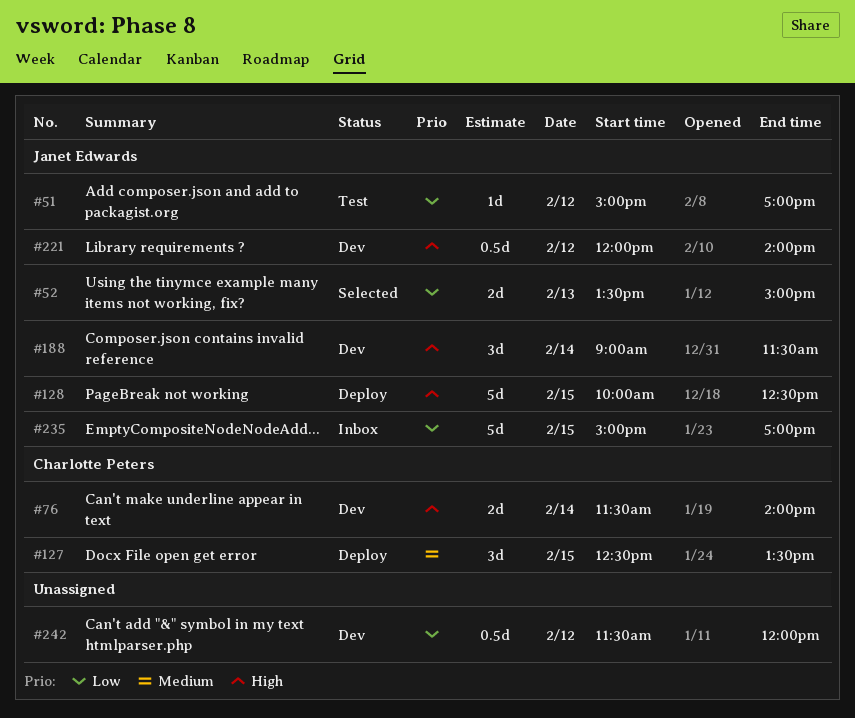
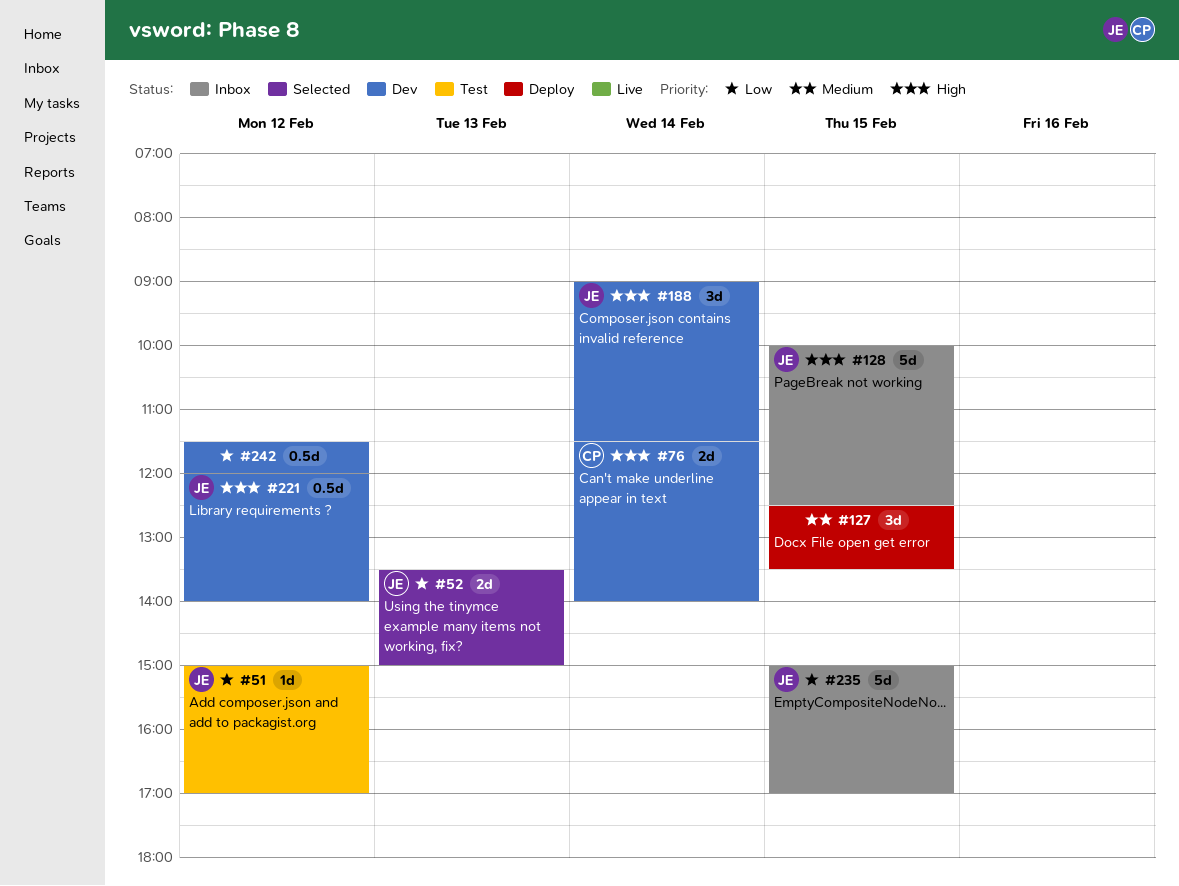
#127, owner: Charlotte Peters -> none
#128, status: Deploy -> Inbox

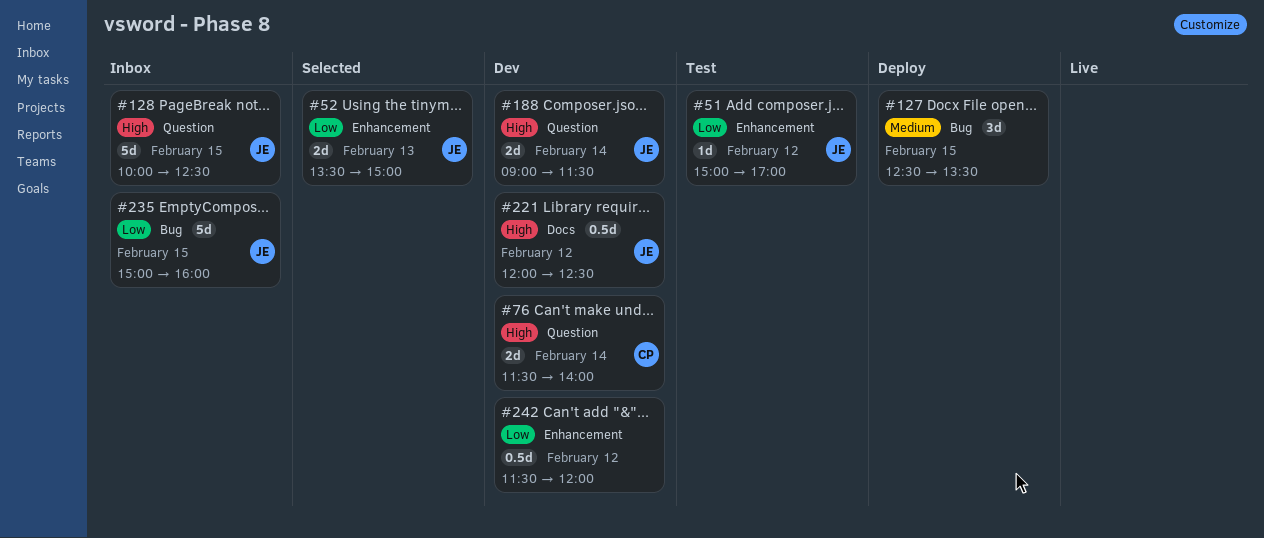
#188, estimate: 3d -> 2d
#221, ends: 14:00 -> 12:30
#235, ends: 17:00 -> 16:00

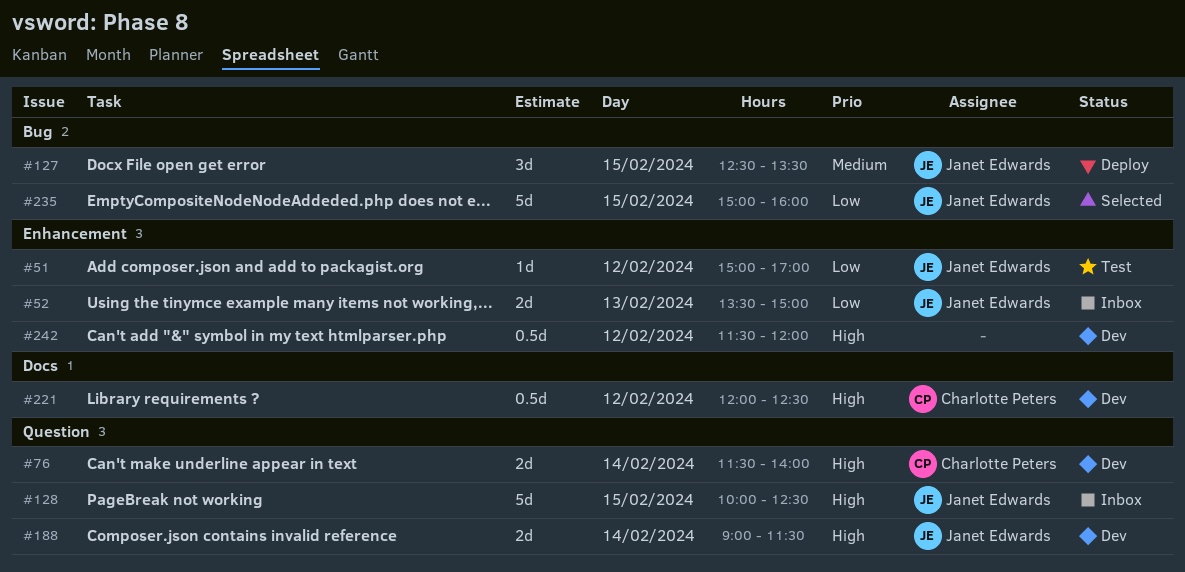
#52, status: Selected -> Inbox
#127, owner: none -> Janet Edwards
#221, owner: Janet Edwards -> Charlotte Peters
#235, status: Inbox -> Selected
#242, priority: Low -> High

